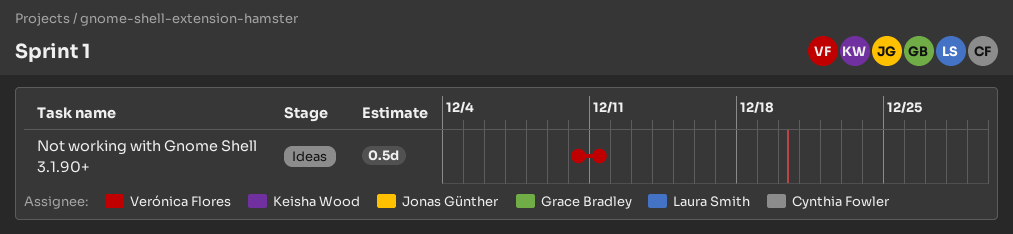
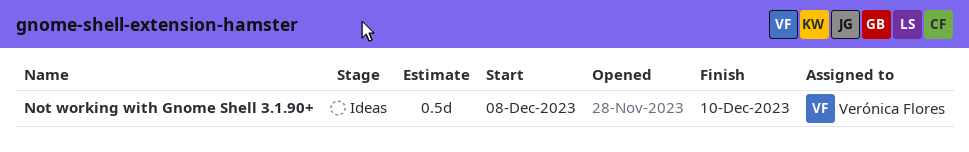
Not working with Gnome Shell 3.1.90+, start: Dec 10 -> Dec 8
Not working with Gnome Shell 3.1.90+, due: Dec 11 -> Dec 10

